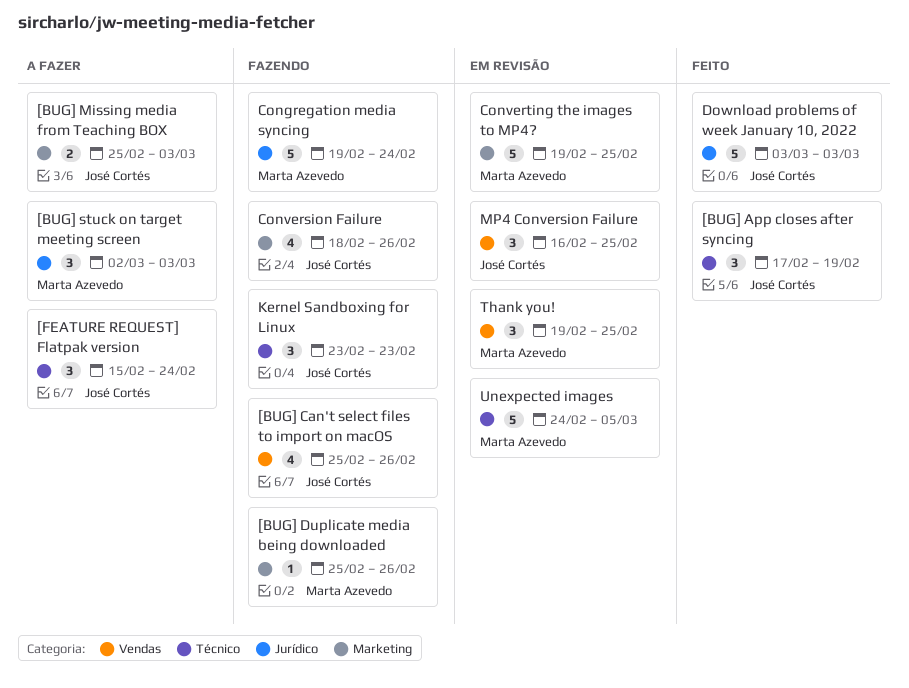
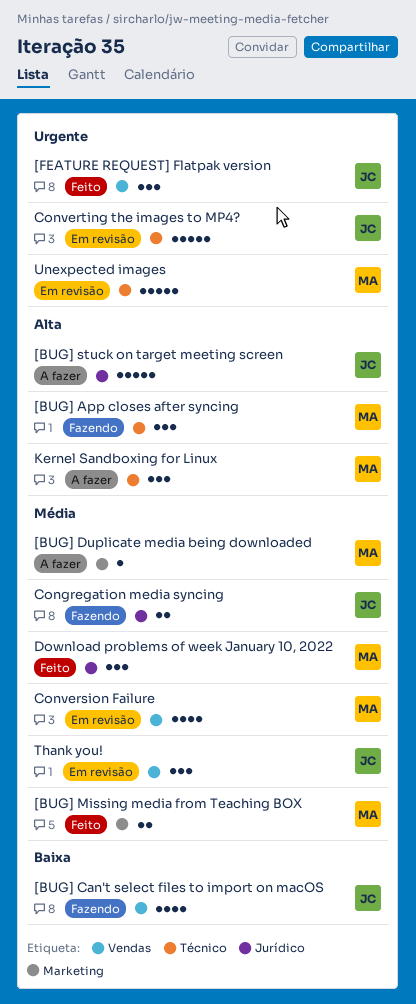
[BUG] App closes after syncing, status: Feito -> Fazendo
[BUG] App closes after syncing, owner: José Cortés -> Marta Azevedo
[BUG] Duplicate media being downloaded, status: Fazendo -> A fazer
[BUG] Missing media from Teaching BOX, status: A fazer -> Feito
[BUG] Missing media from Teaching BOX, owner: José Cortés -> Marta Azevedo
[BUG] stuck on target meeting screen, owner: Marta Azevedo -> José Cortés
[BUG] stuck on target meeting screen, estimate: 3 -> 5
[FEATURE REQUEST] Flatpak version, status: A fazer -> Feito
[FEATURE REQUEST] Flatpak version, label: Técnico -> Vendas
Congregation media syncing, owner: Marta Azevedo -> José Cortés
Congregation media syncing, estimate: 5 -> 2
Conversion Failure, status: Fazendo -> Em revisão
Conversion Failure, owner: José Cortés -> Marta Azevedo
Conversion Failure, label: Marketing -> Vendas
Converting the images to MP4?, owner: Marta Azevedo -> José Cortés
Converting the images to MP4?, label: Marketing -> Técnico
Download problems of week January 10, 2022, owner: José Cortés -> Marta Azevedo
Download problems of week January 10, 2022, estimate: 5 -> 3
Kernel Sandboxing for Linux, status: Fazendo -> A fazer
Kernel Sandboxing for Linux, owner: José Cortés -> Marta Azevedo
MP4 Conversion Failure: present -> none
Thank you!, owner: Marta Azevedo -> José Cortés

